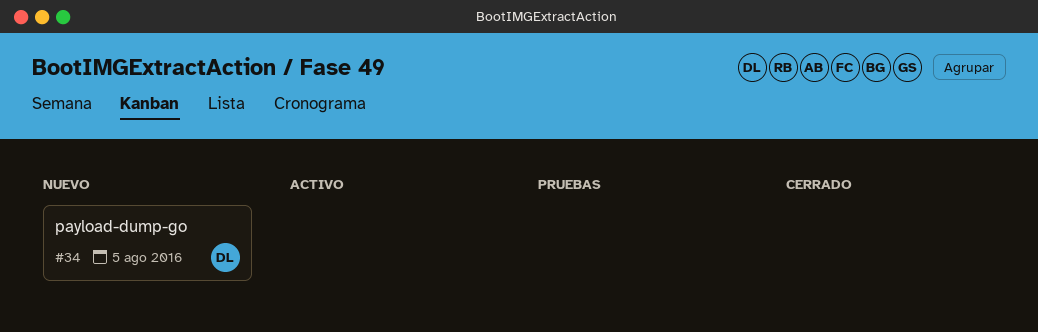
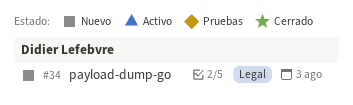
#34, due: Aug 5 -> Aug 3

